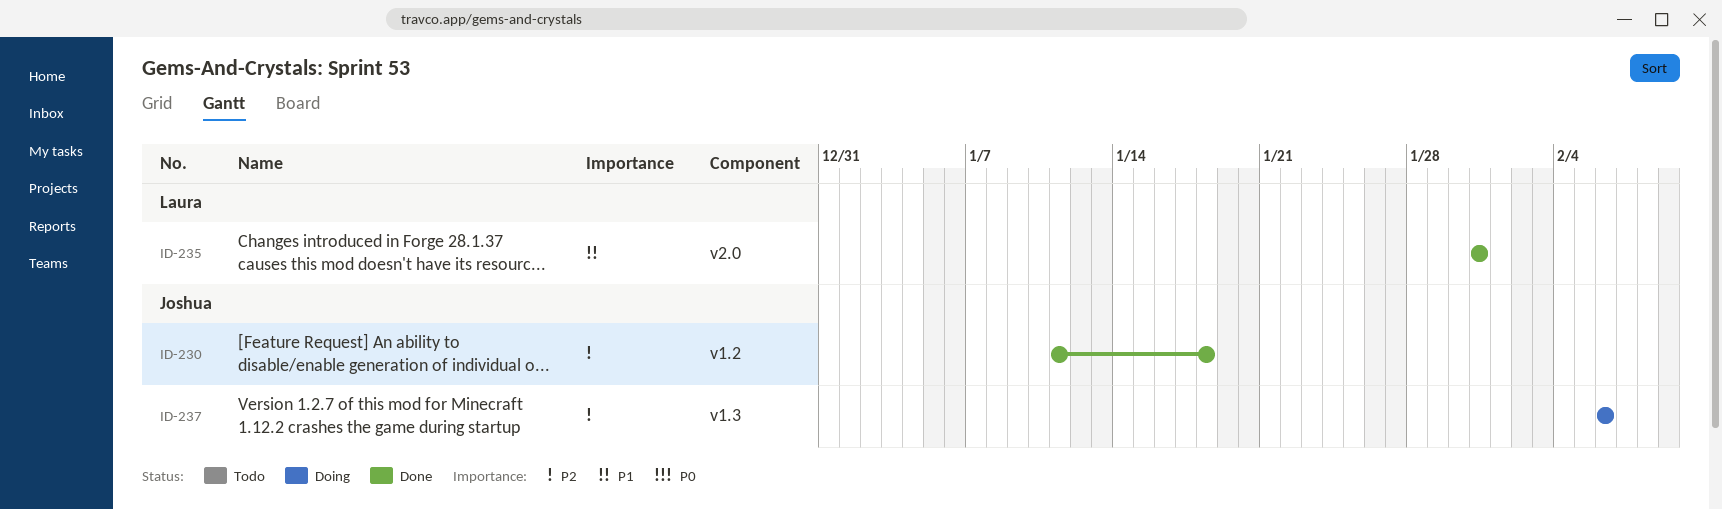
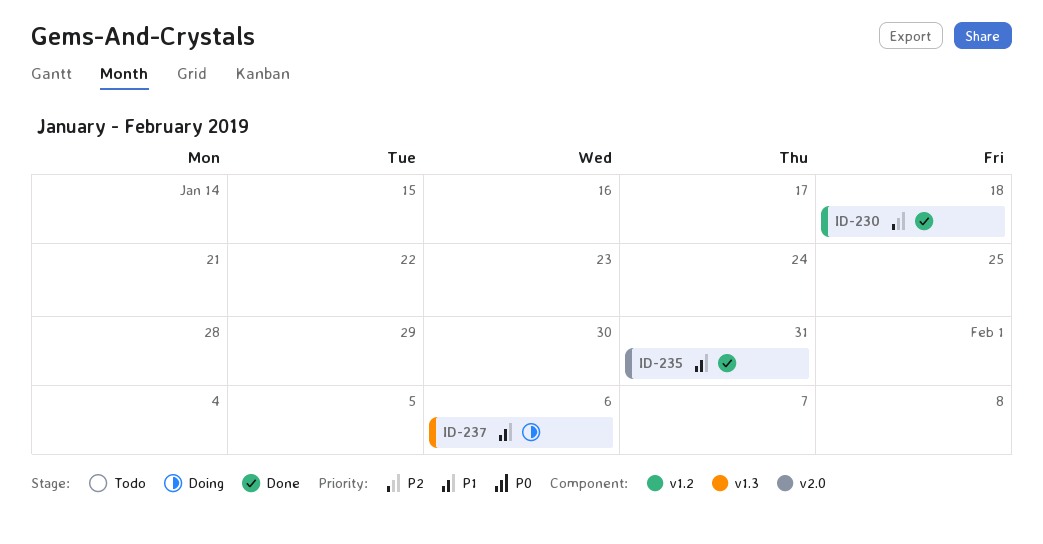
ID-237, priority: P2 -> P1

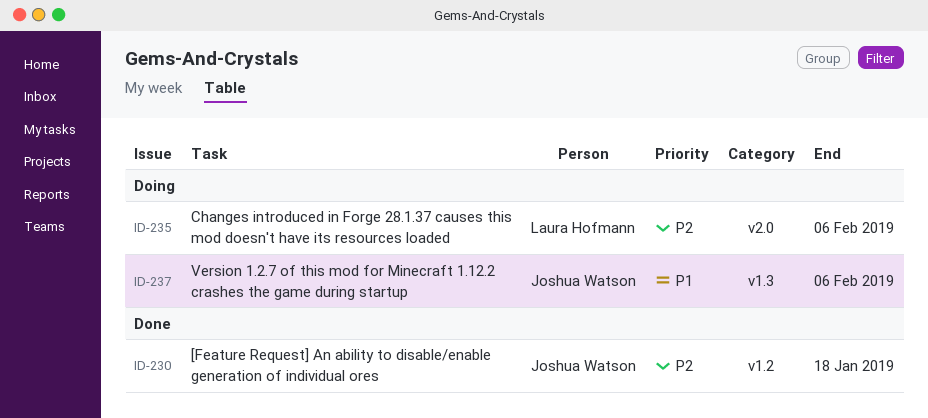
ID-235, status: Done -> Doing
ID-235, priority: P1 -> P2
ID-235, due: Jan 31 -> Feb 6

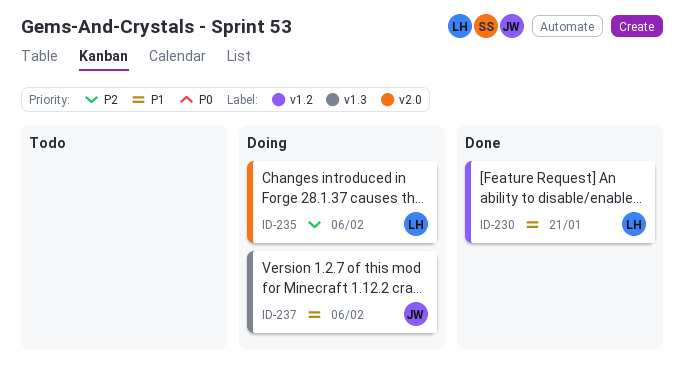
ID-230, owner: Joshua Watson -> Laura Hofmann
ID-230, priority: P2 -> P1
ID-230, due: Jan 18 -> Jan 21

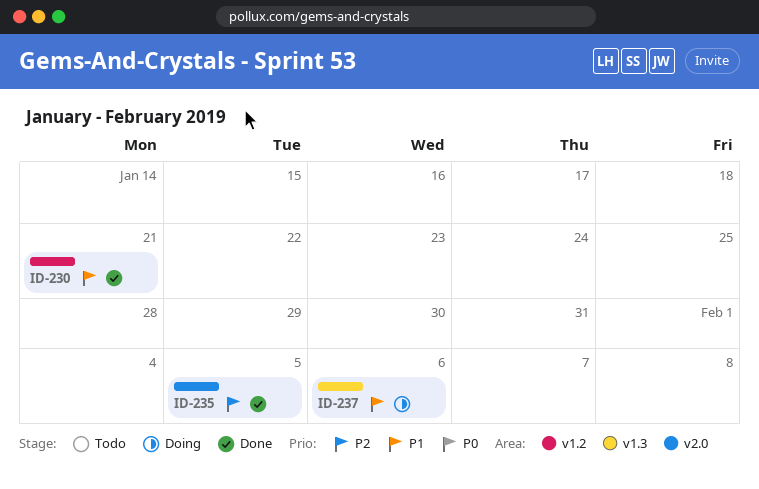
ID-235, status: Doing -> Done
ID-235, due: Feb 6 -> Feb 5

